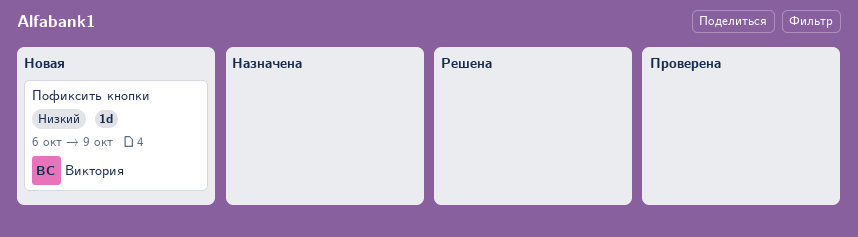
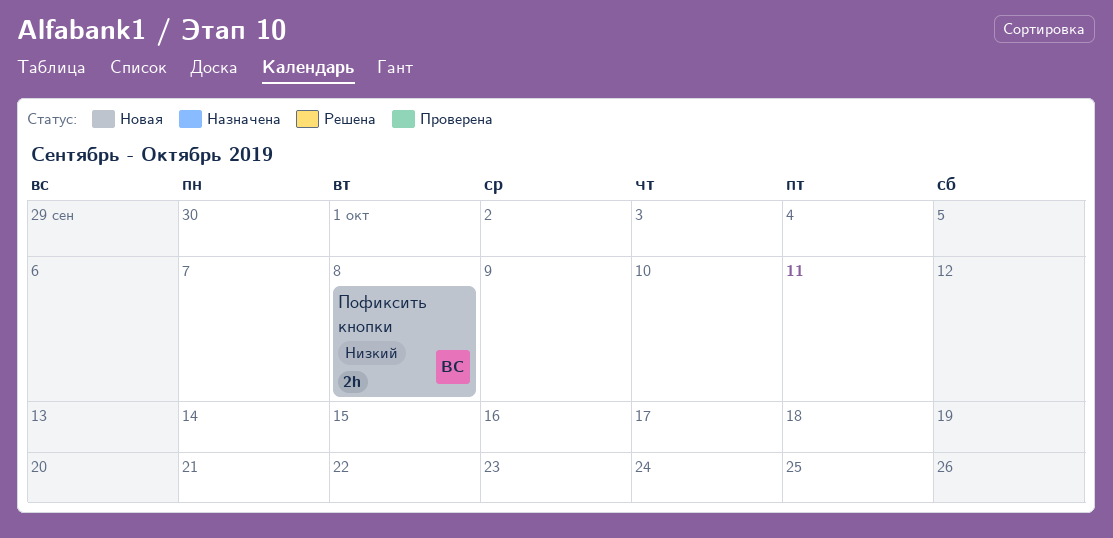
Пофиксить кнопки, estimate: 1d -> 2h
Пофиксить кнопки, due: Oct 9 -> Oct 8

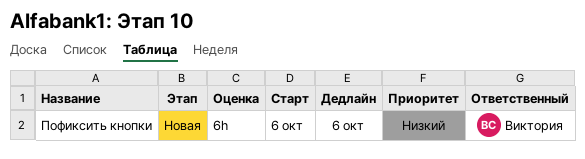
Пофиксить кнопки, estimate: 2h -> 6h
Пофиксить кнопки, due: Oct 8 -> Oct 6

